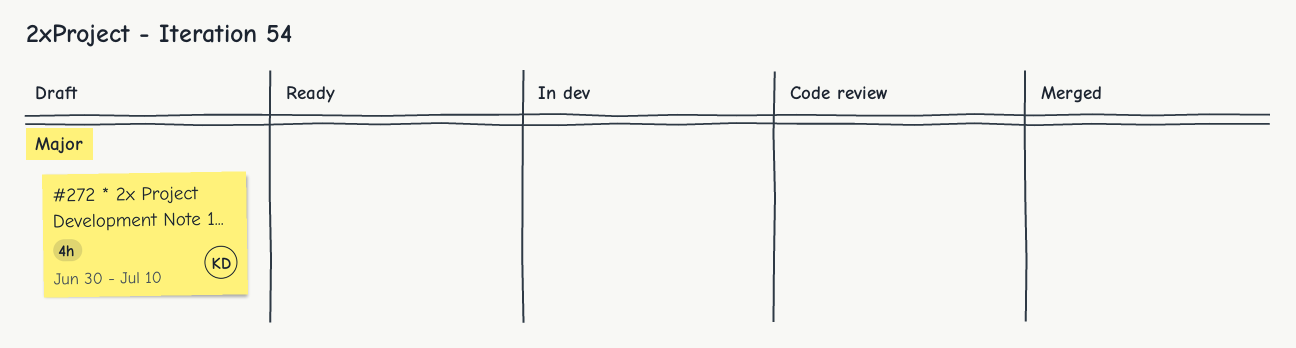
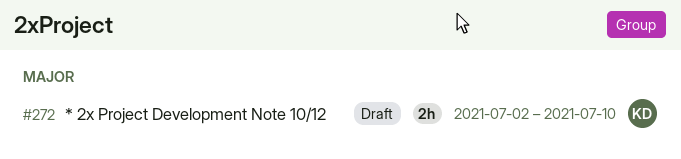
#272, estimate: 4h -> 2h
#272, start: Jun 30 -> Jul 2

